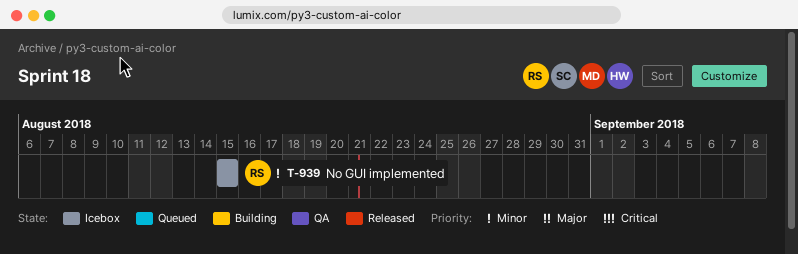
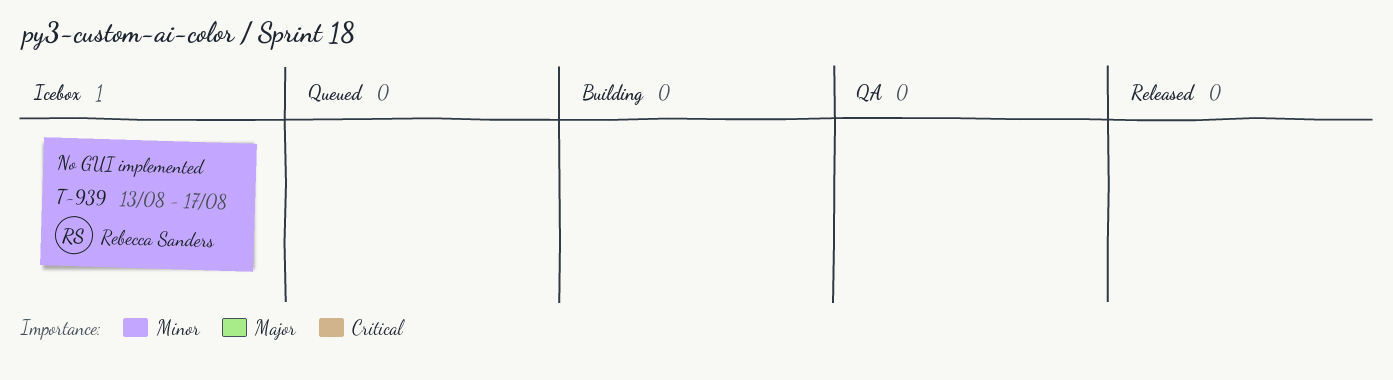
T-939, start: Aug 15 -> Aug 13
T-939, due: Aug 15 -> Aug 17

